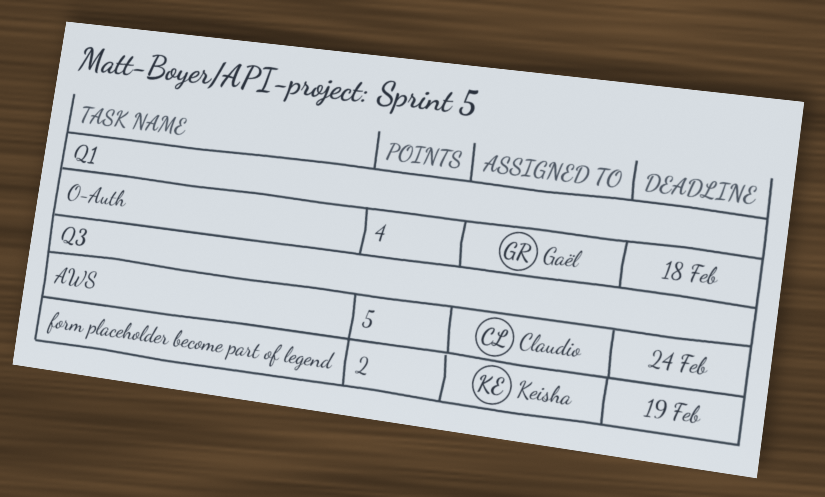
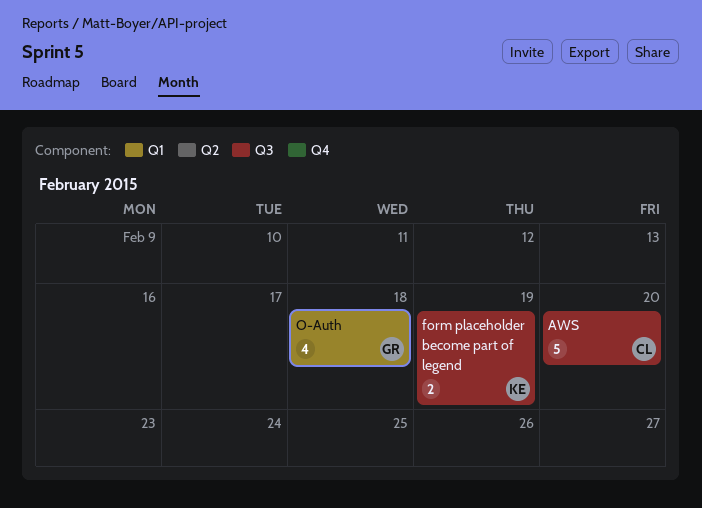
AWS, due: Feb 24 -> Feb 20

